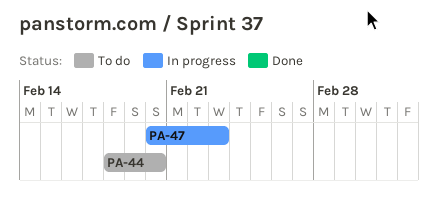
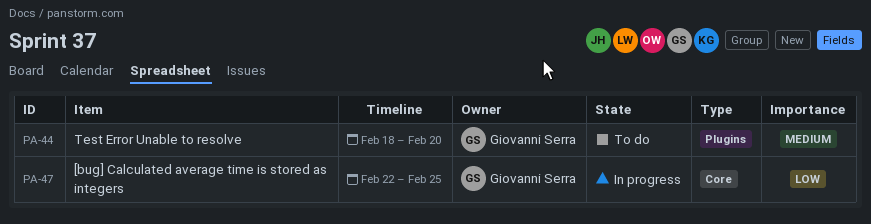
PA-47, start: Feb 20 -> Feb 22
PA-47, due: Feb 23 -> Feb 25

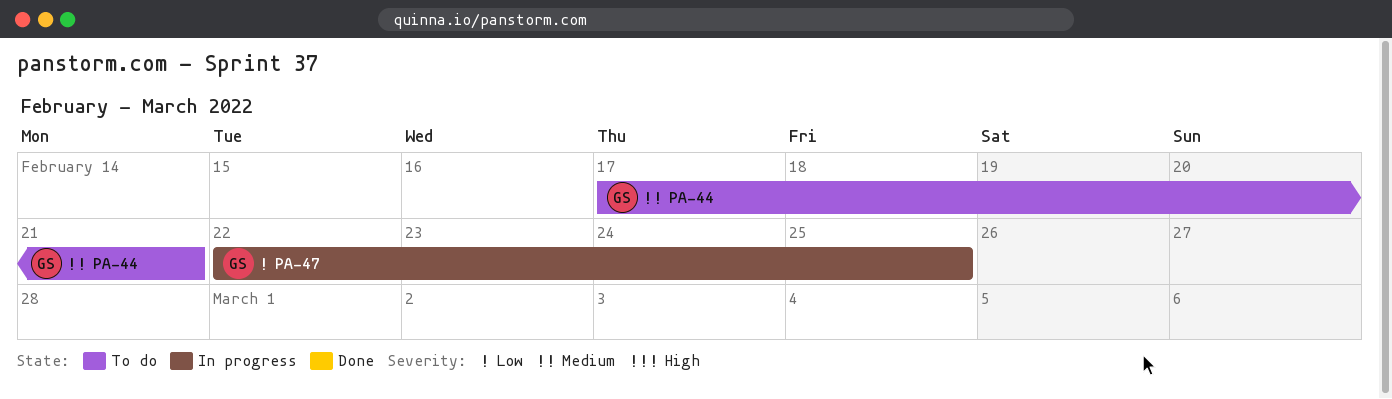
PA-44, start: Feb 18 -> Feb 17
PA-44, due: Feb 20 -> Feb 21

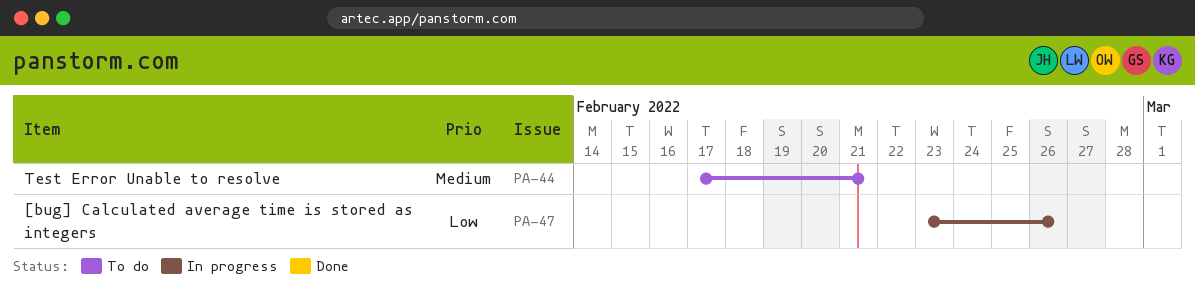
PA-47, start: Feb 22 -> Feb 23
PA-47, due: Feb 25 -> Feb 26

